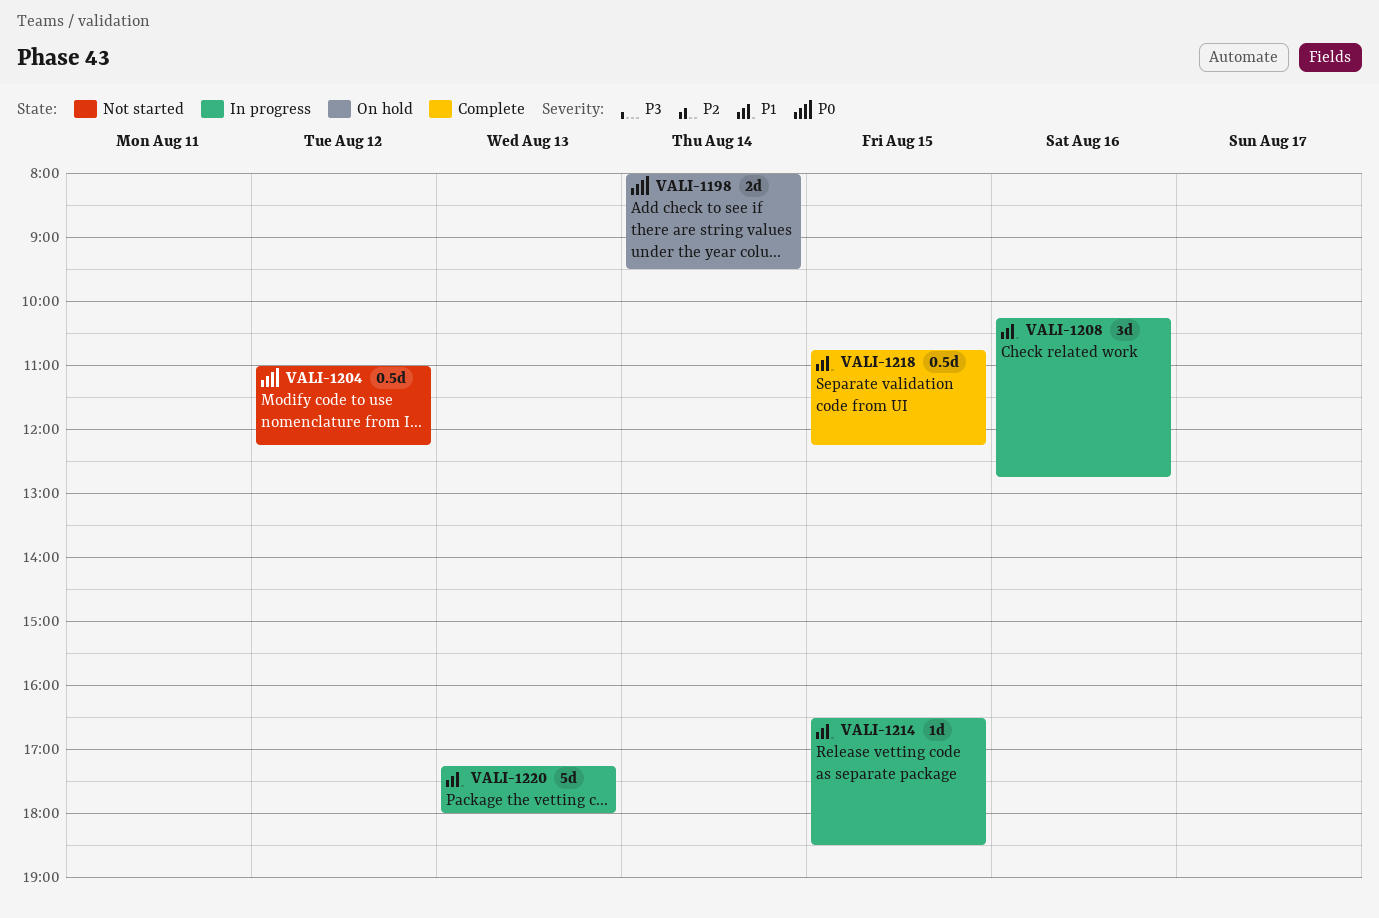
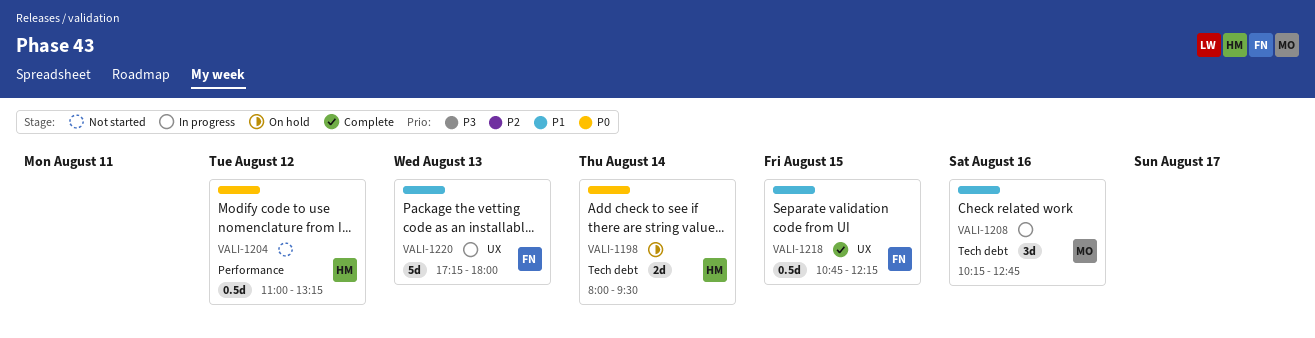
VALI-1204, ends: 12:15 -> 13:15
VALI-1214: present -> none

